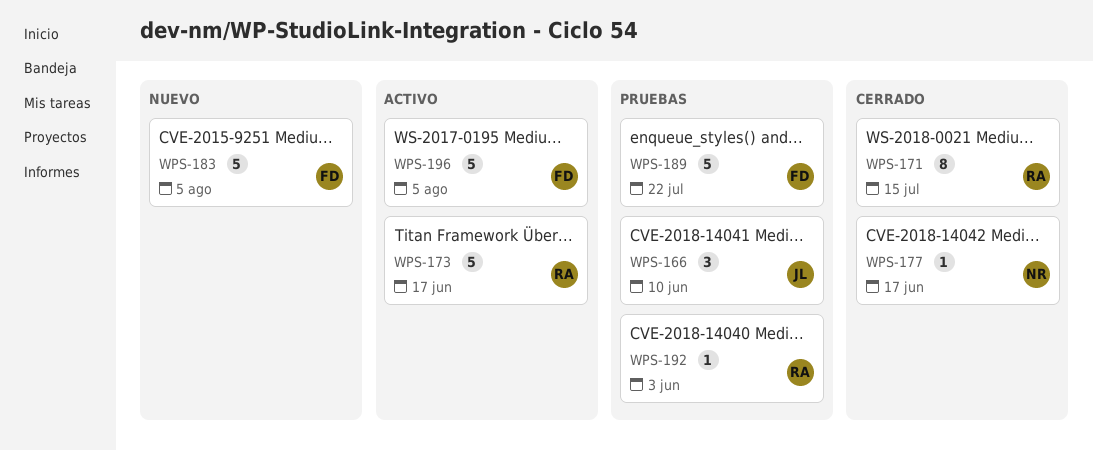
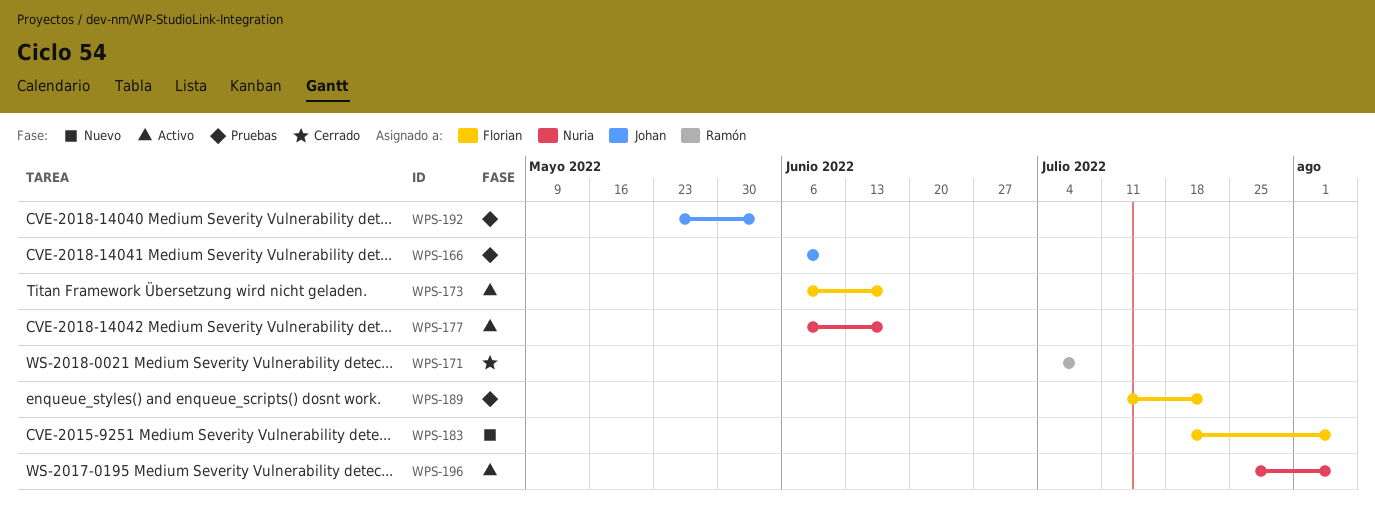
WPS-171, due: Jul 15 -> Jul 8
WPS-173, owner: Ramón -> Florian
WPS-177, status: Cerrado -> Activo
WPS-192, owner: Ramón -> Johan
WPS-196, owner: Florian -> Nuria

